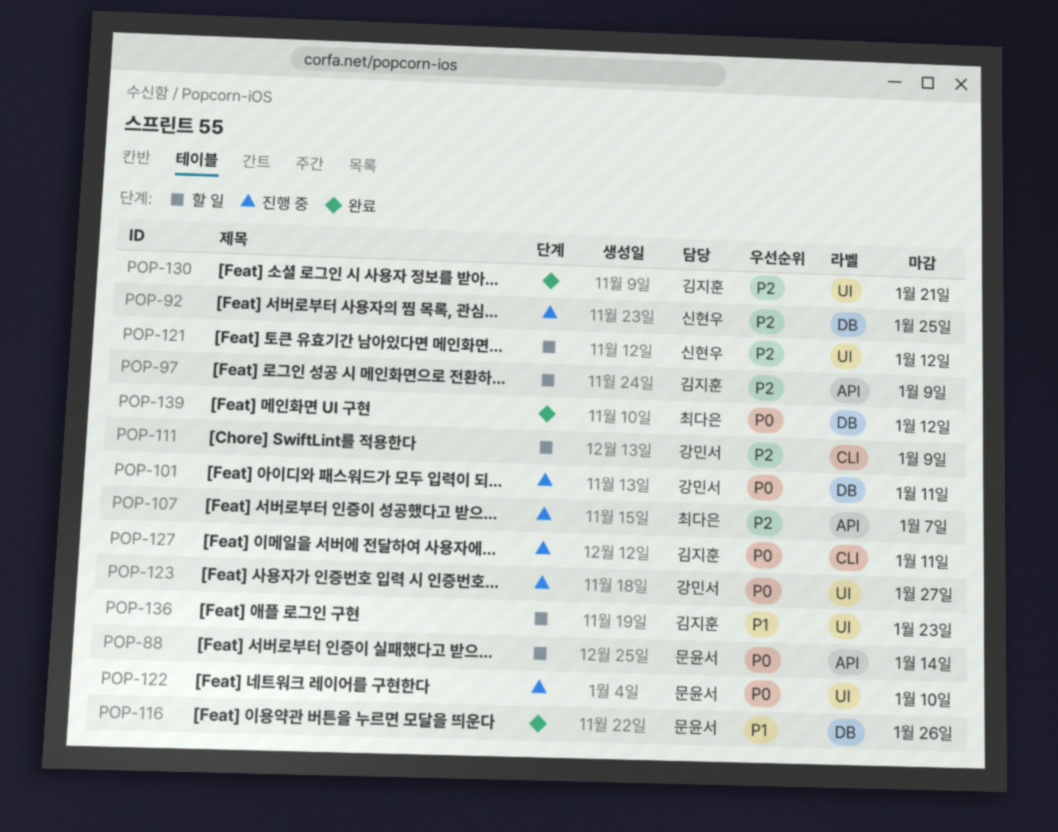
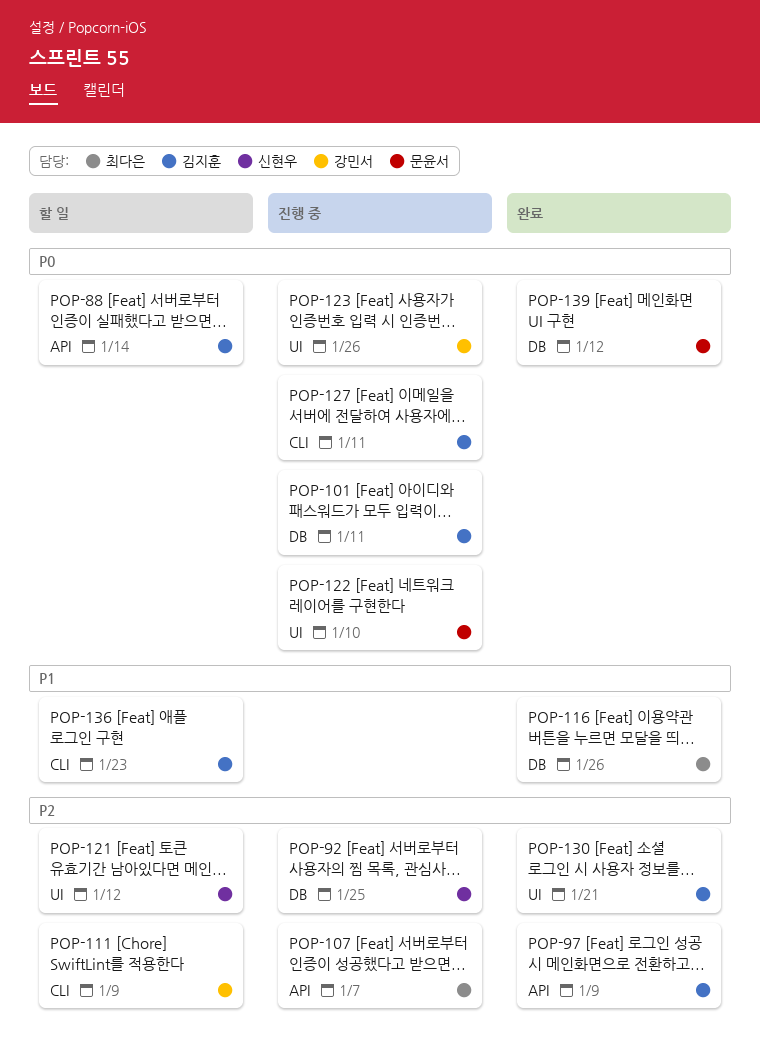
POP-88, owner: 문윤서 -> 김지훈
POP-97, status: 할 일 -> 완료
POP-101, owner: 강민서 -> 김지훈
POP-116, owner: 문윤서 -> 최다은
POP-123, due: Jan 27 -> Jan 26
POP-136, label: UI -> CLI
POP-139, owner: 최다은 -> 문윤서

